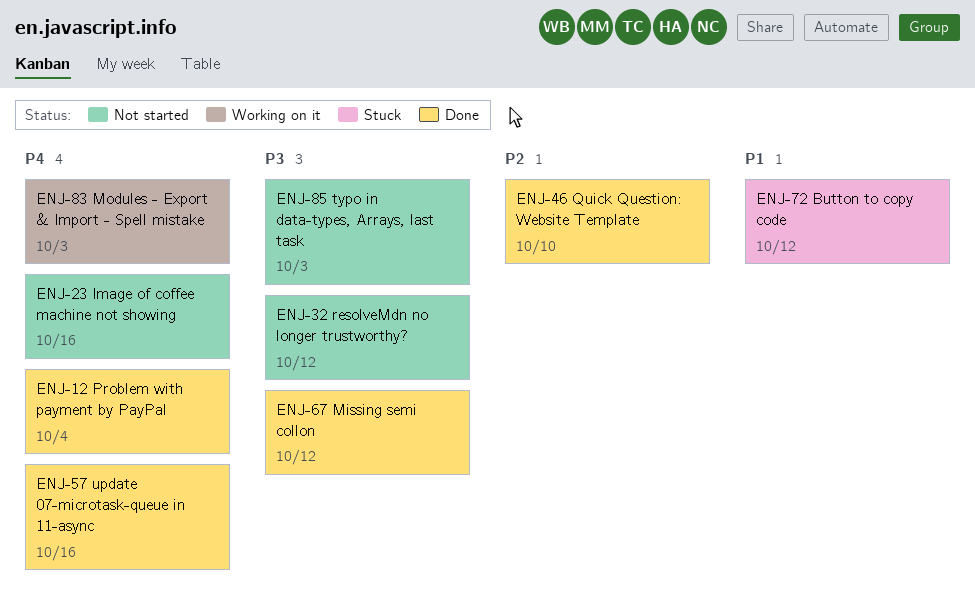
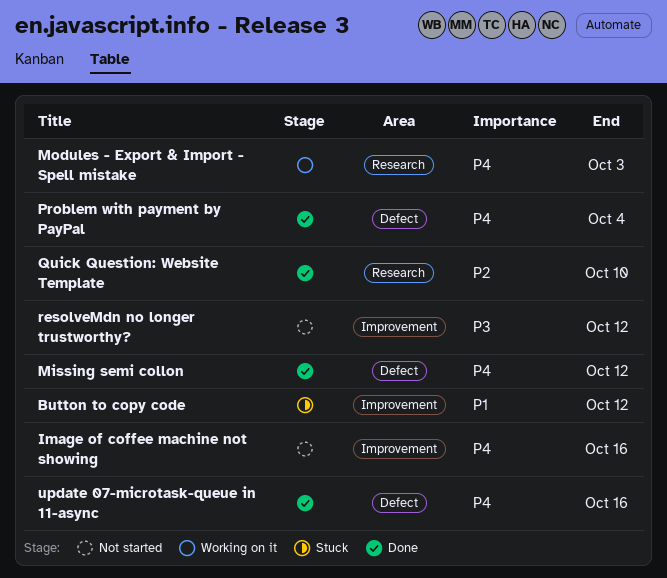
Missing semi collon, priority: P3 -> P4
typo in data-types, Arrays, last task: present -> none

